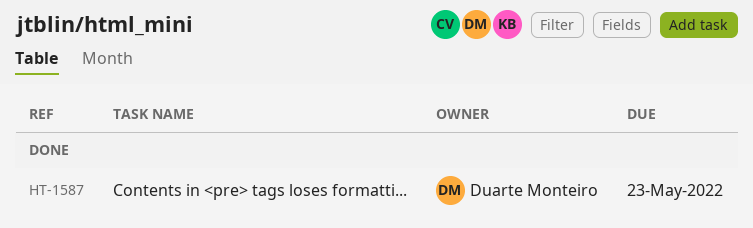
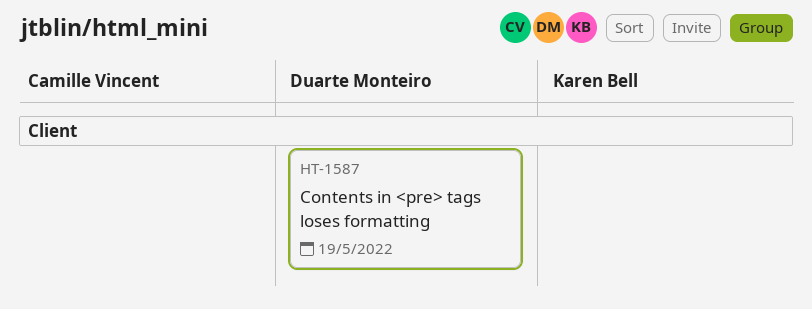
HT-1587, due: May 23 -> May 19

